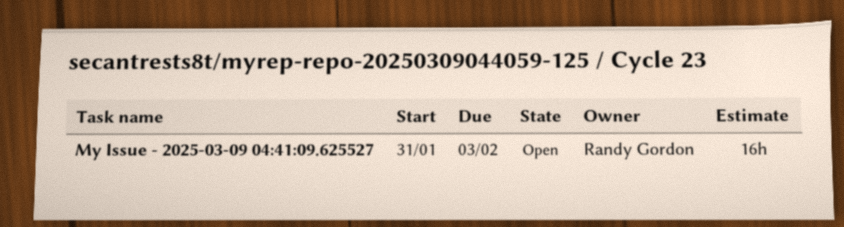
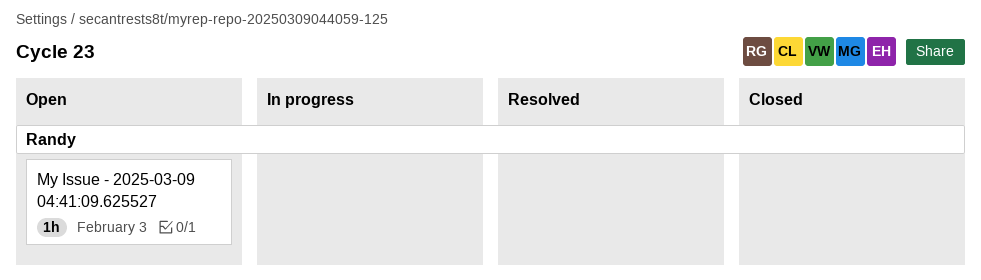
My Issue - 2025-03-09 04:41:09.625527, estimate: 16h -> 1h

